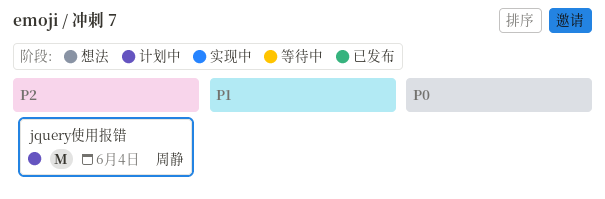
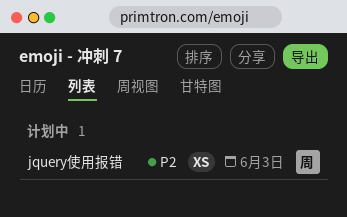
jquery使用报错, estimate: M -> XS
jquery使用报错, due: Jun 4 -> Jun 3

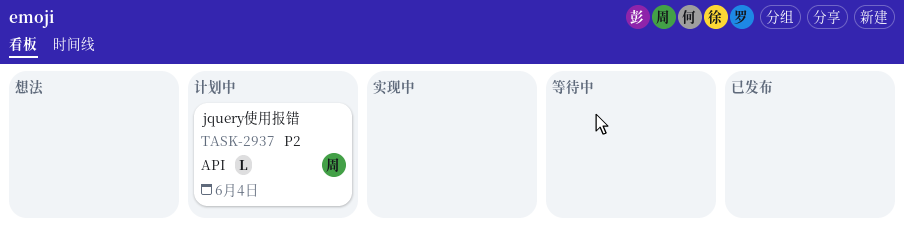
jquery使用报错, estimate: XS -> L
jquery使用报错, due: Jun 3 -> Jun 4

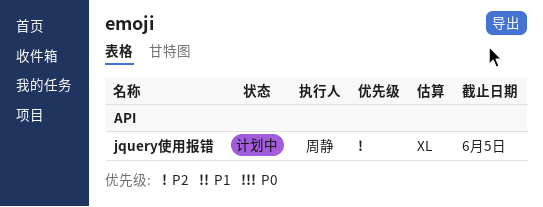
jquery使用报错, estimate: L -> XL
jquery使用报错, due: Jun 4 -> Jun 5

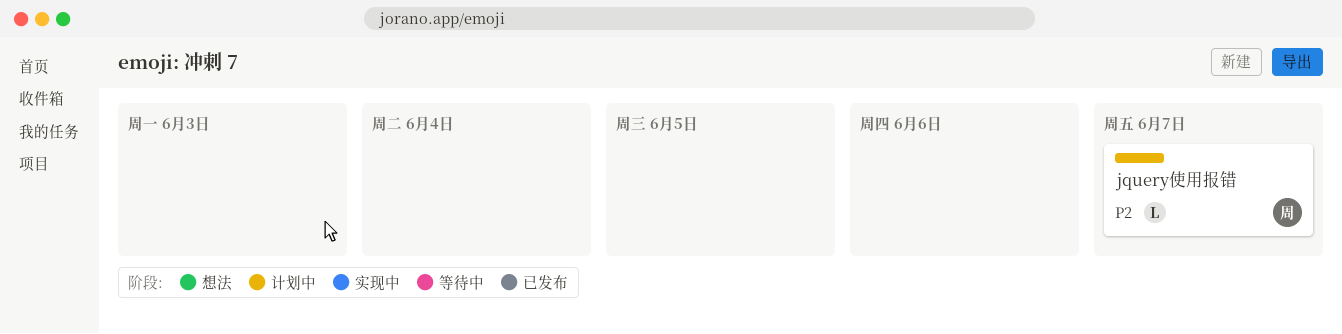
jquery使用报错, estimate: XL -> L
jquery使用报错, due: Jun 5 -> Jun 7

